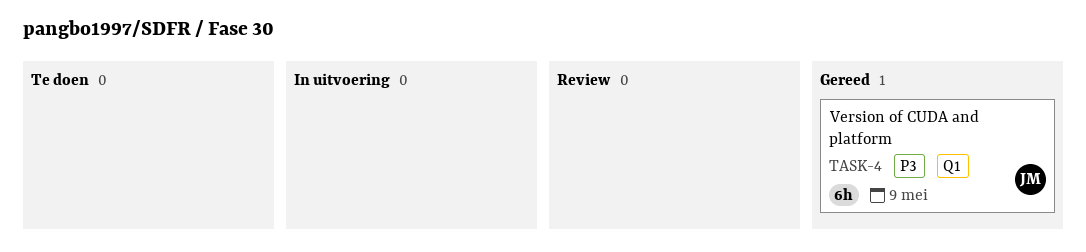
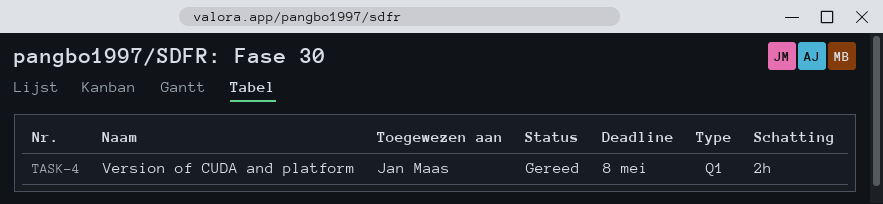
TASK-4, estimate: 6h -> 2h
TASK-4, due: May 9 -> May 8

